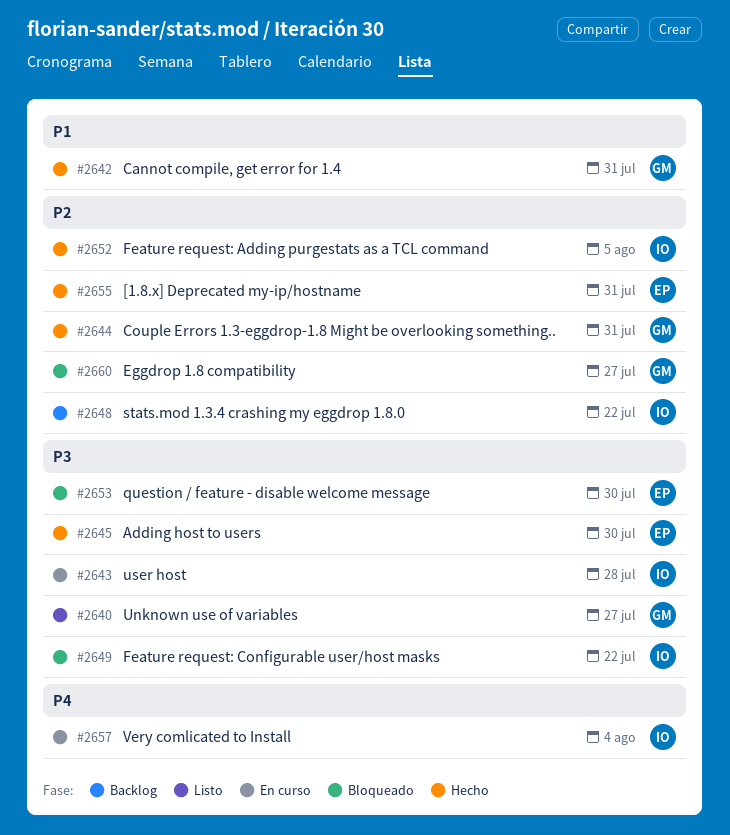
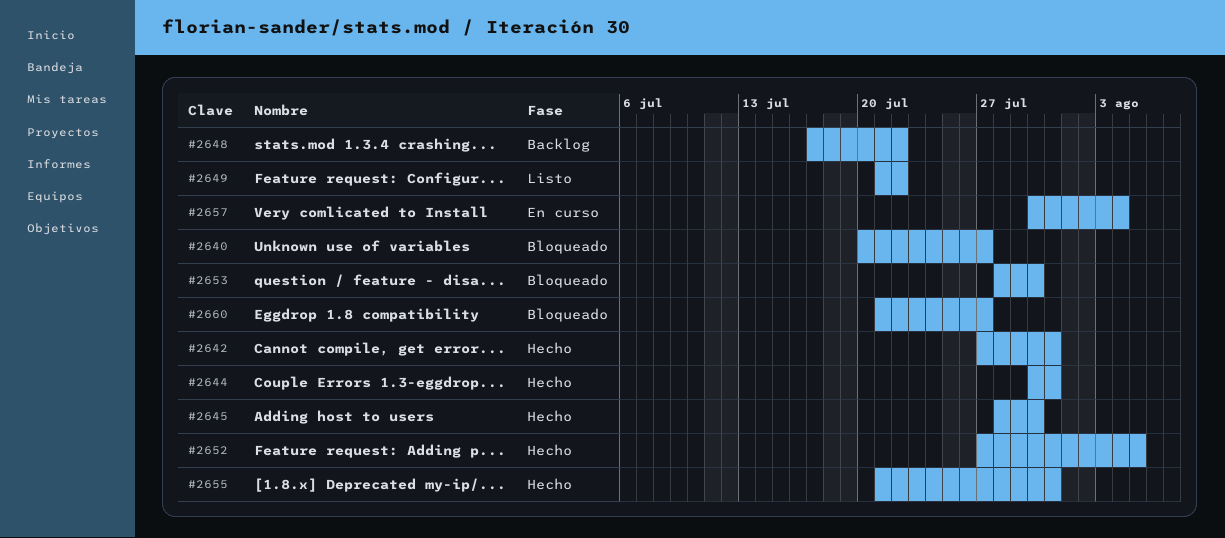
#2640, status: Listo -> Bloqueado
#2643: present -> none
#2649, status: Bloqueado -> Listo

